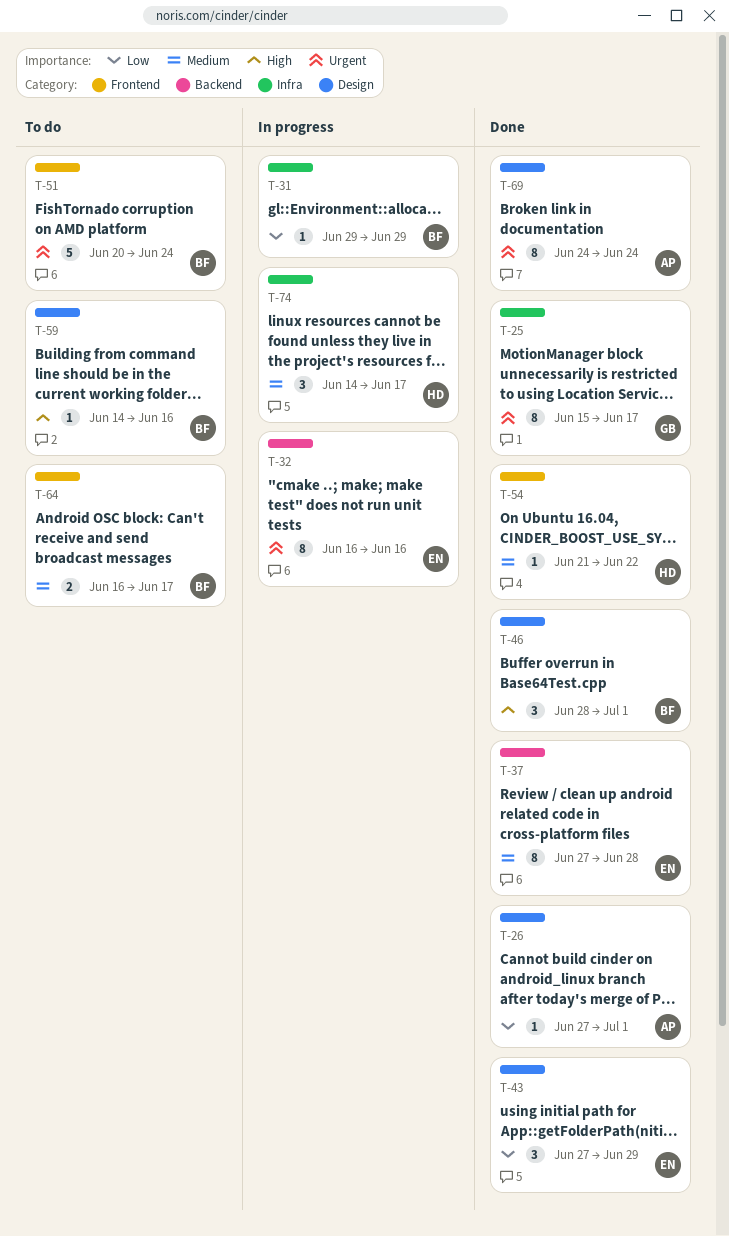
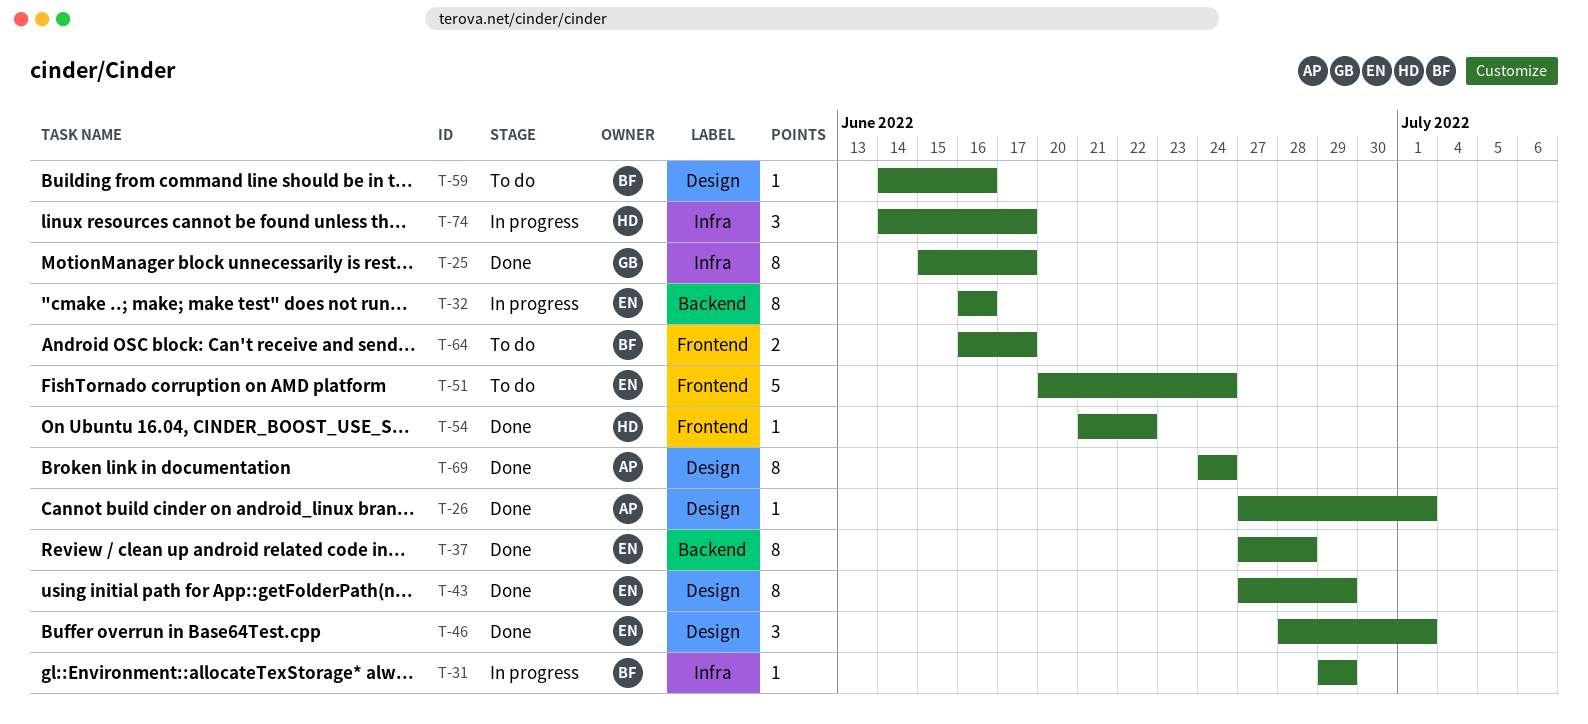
T-43, estimate: 3 -> 8
T-46, owner: BF -> EN
T-51, owner: BF -> EN

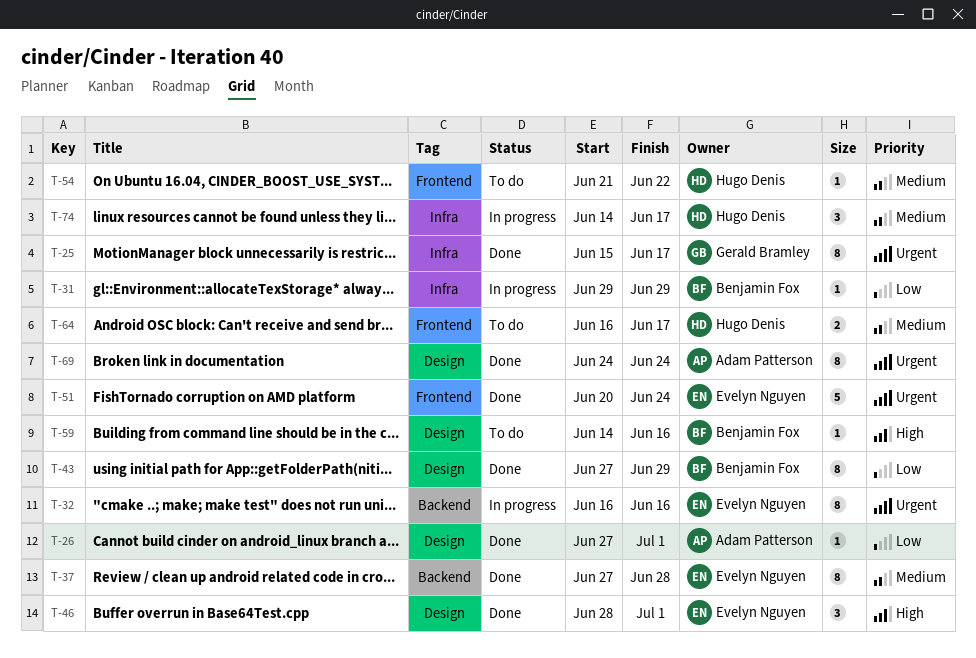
T-43, owner: Evelyn Nguyen -> Benjamin Fox
T-51, status: To do -> Done
T-54, status: Done -> To do
T-64, owner: Benjamin Fox -> Hugo Denis

